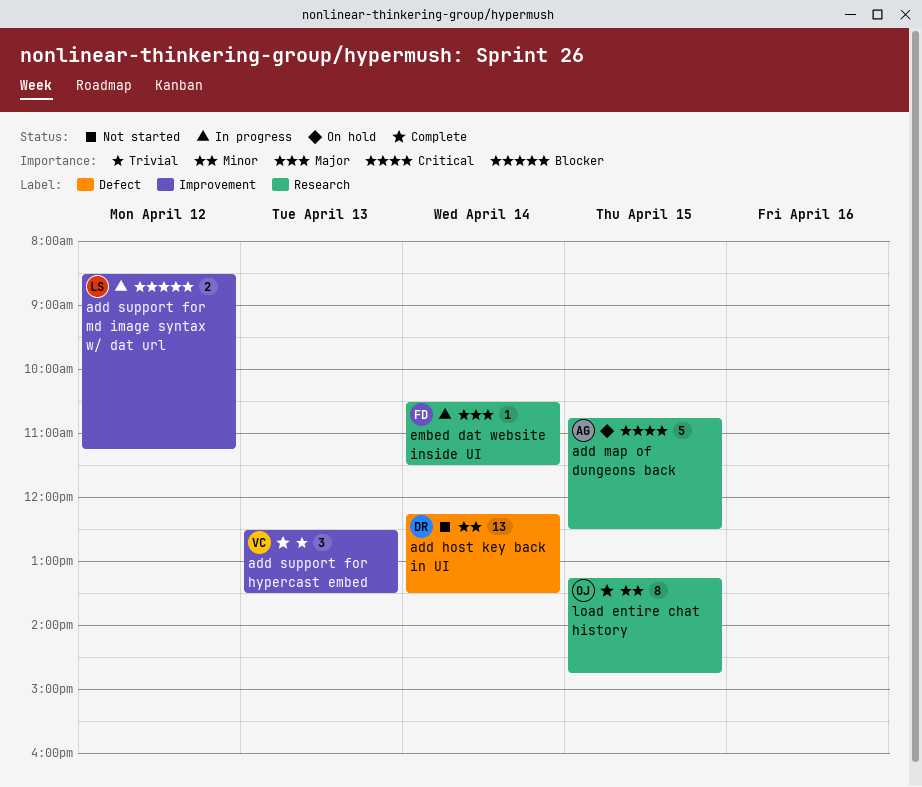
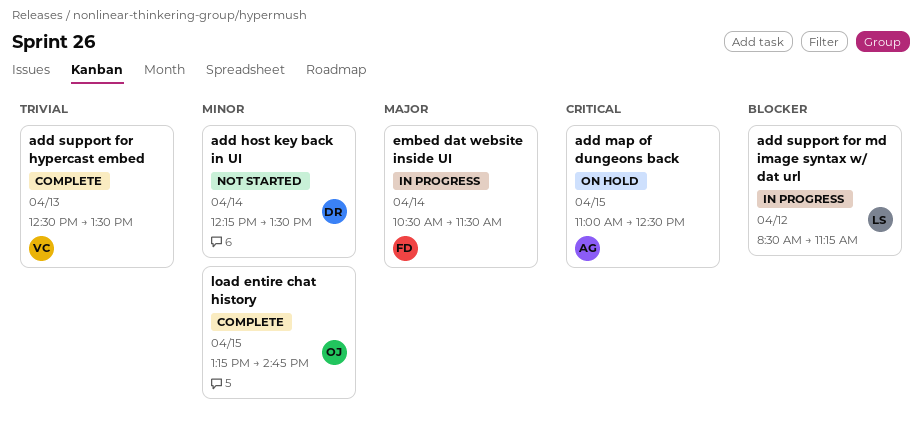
add map of dungeons back, begins: 10:45 -> 11:00

